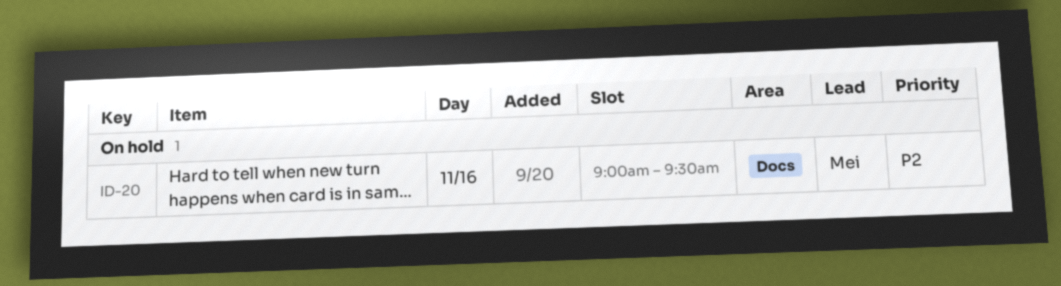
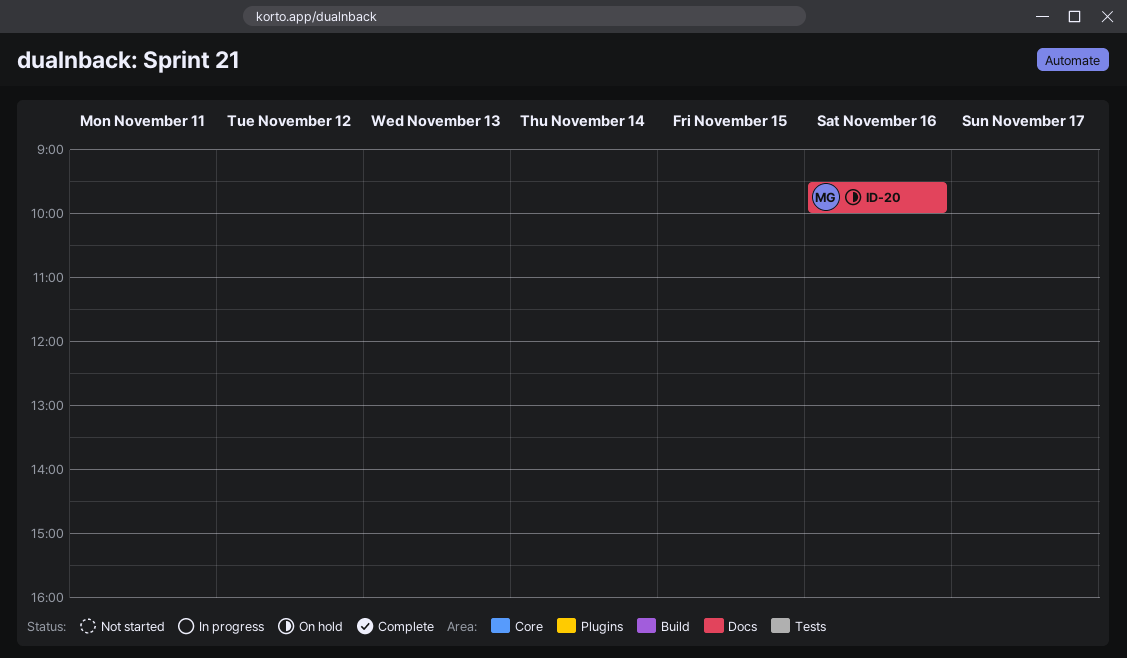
ID-20, begins: 09:00 -> 09:30
ID-20, ends: 09:30 -> 10:00

